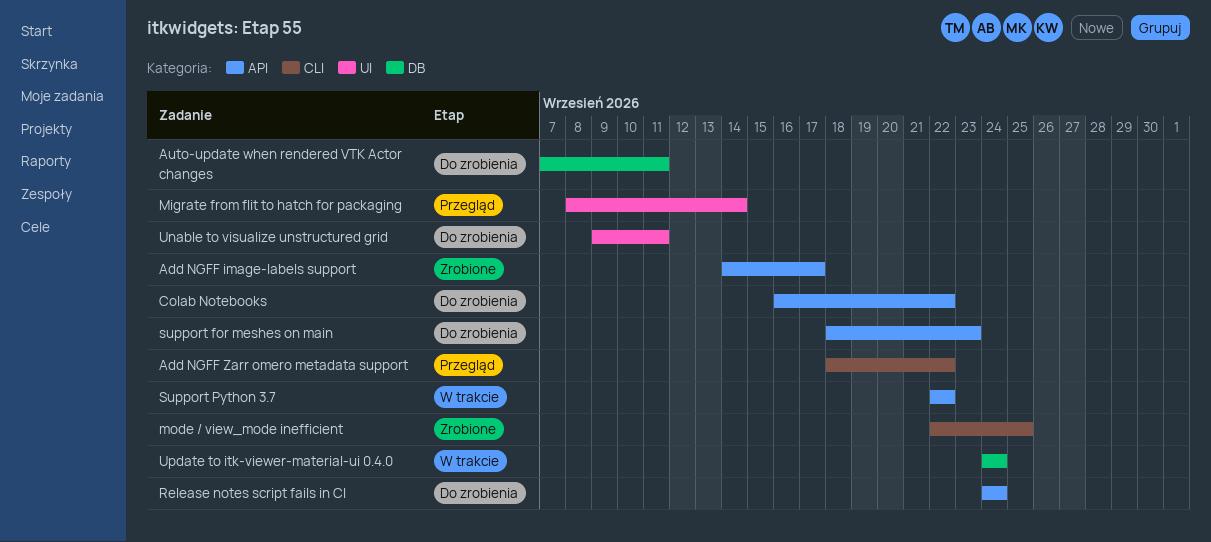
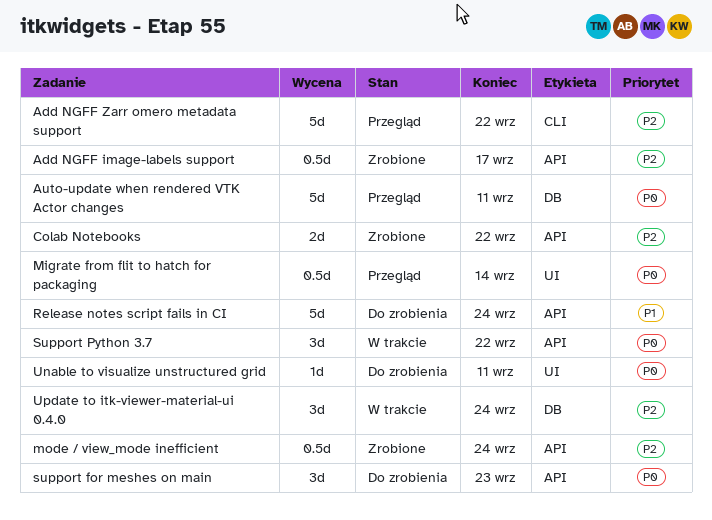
Auto-update when rendered VTK Actor changes, status: Do zrobienia -> Przegląd
Colab Notebooks, status: Do zrobienia -> Zrobione
mode / view_mode inefficient, label: CLI -> API
mode / view_mode inefficient, due: Sep 25 -> Sep 24

